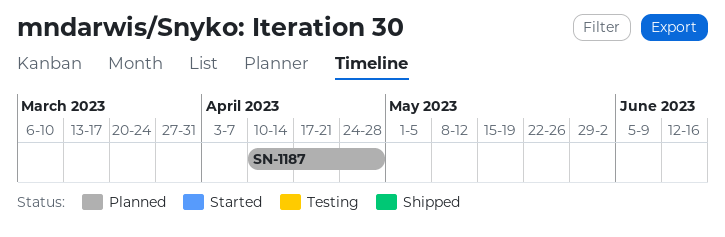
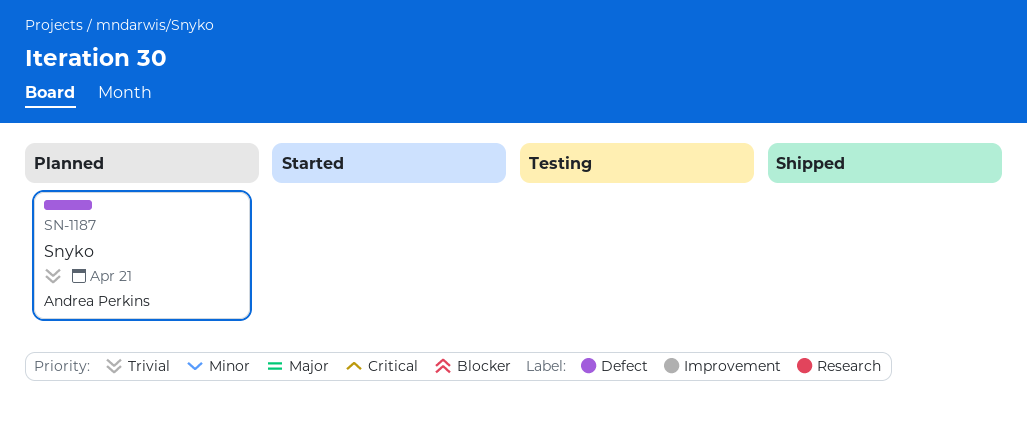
SN-1187, due: Apr 28 -> Apr 21

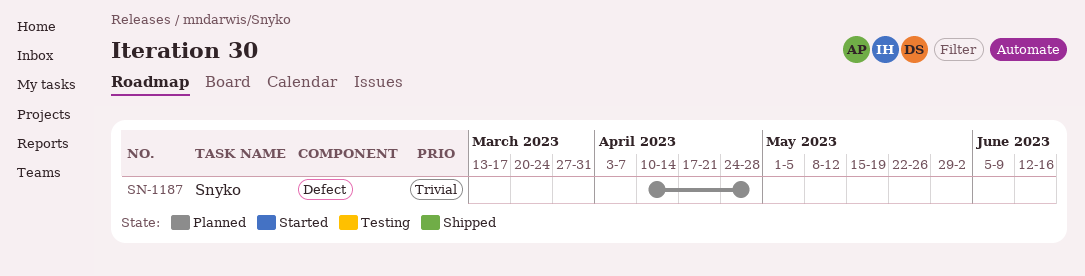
SN-1187, due: Apr 21 -> Apr 28

